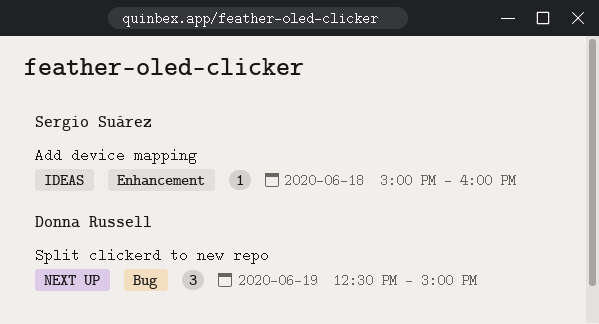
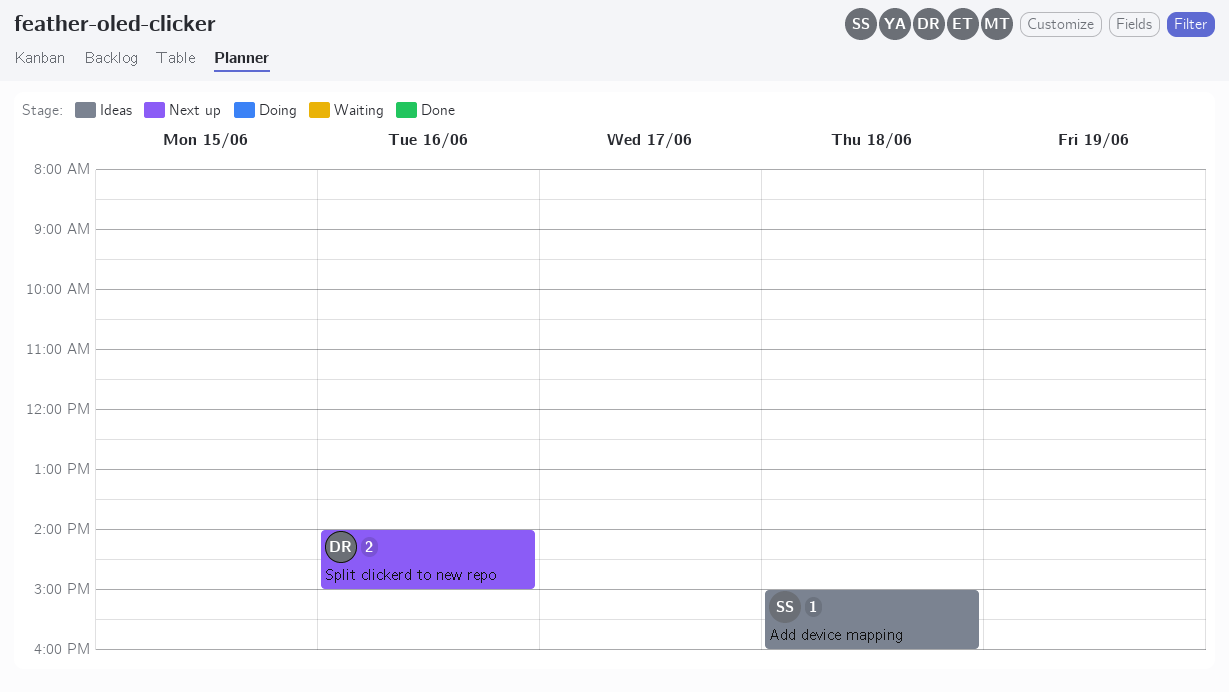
Split clickerd to new repo, estimate: 3 -> 2
Split clickerd to new repo, day: Jun 19 -> Jun 16
Split clickerd to new repo, begins: 12:30 -> 14:00

